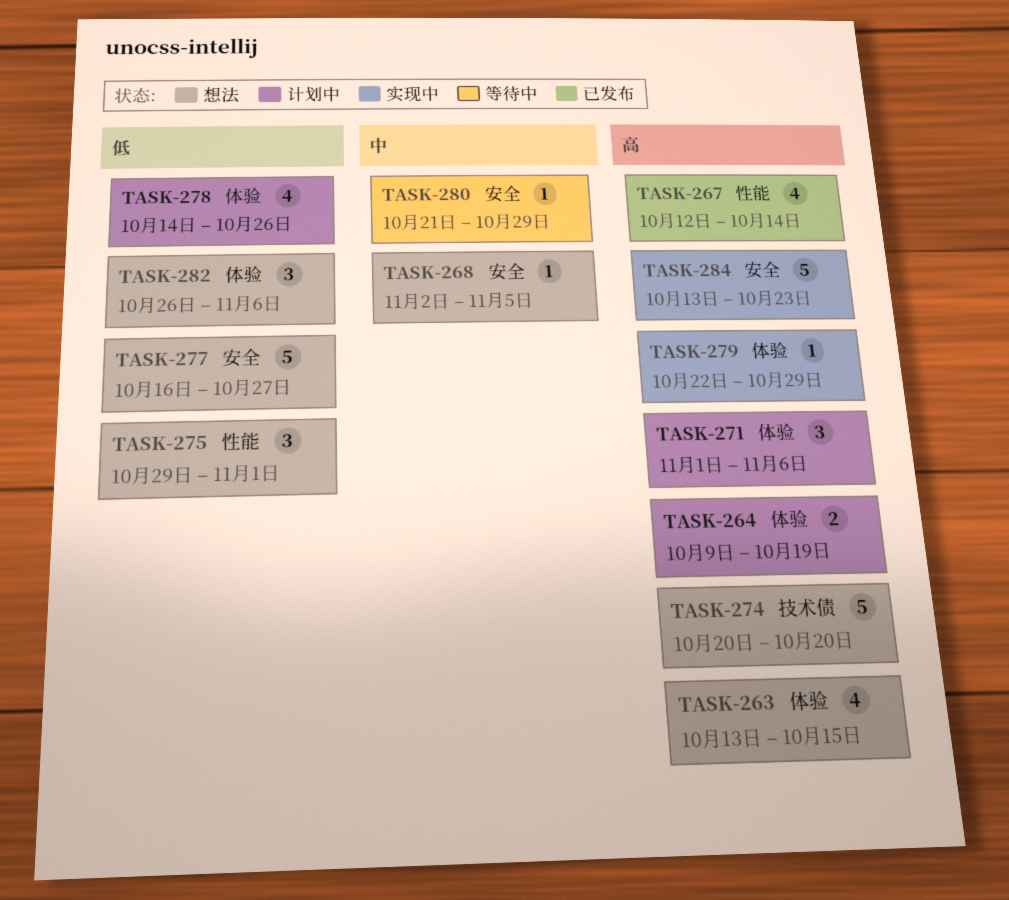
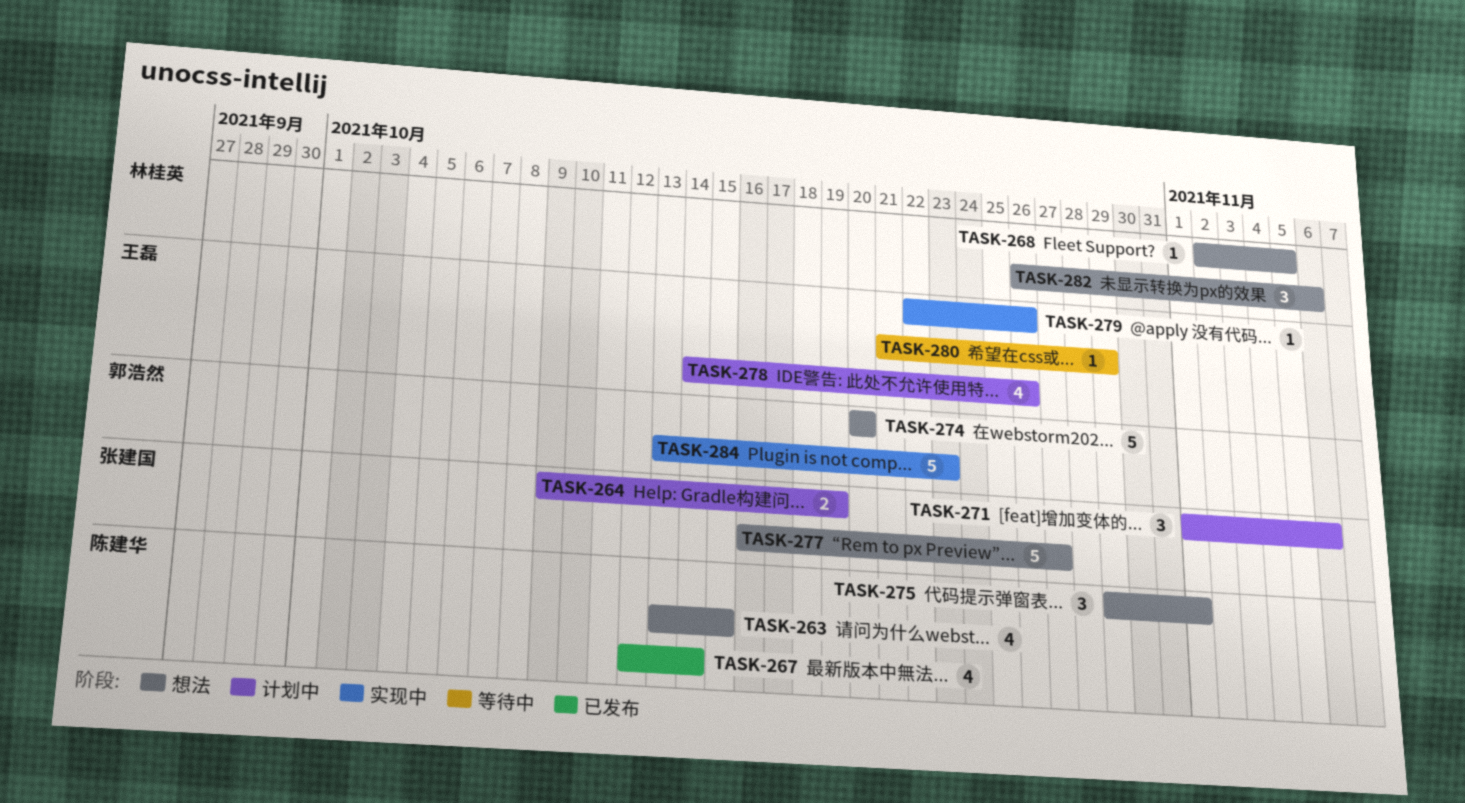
TASK-279, due: Oct 29 -> Oct 26

